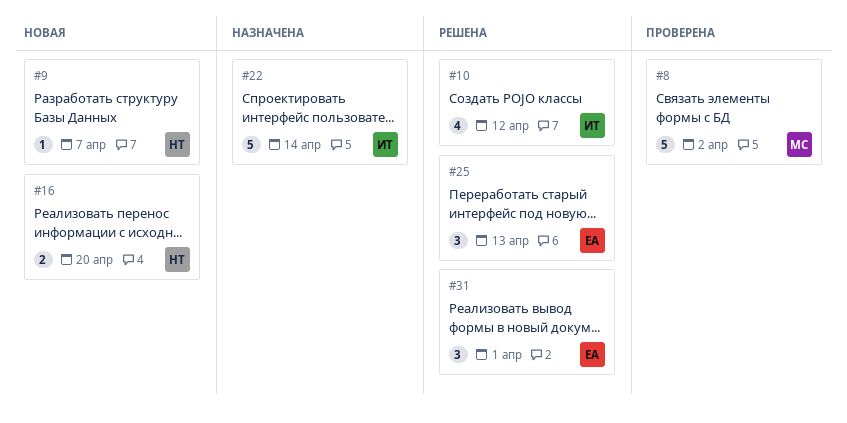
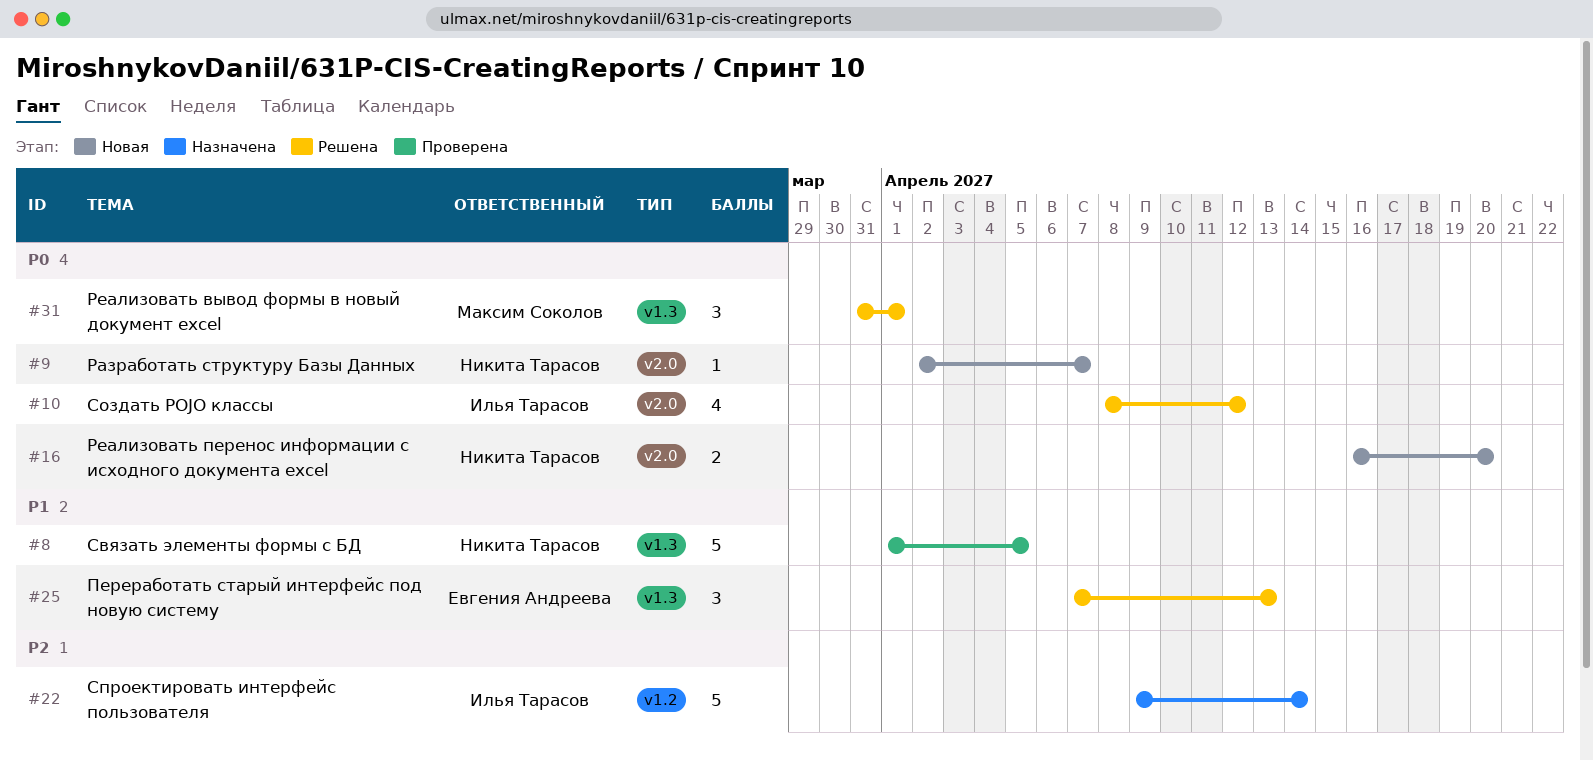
#8, owner: Максим Соколов -> Никита Тарасов
#8, due: Apr 2 -> Apr 5
#31, owner: Евгения Андреева -> Максим Соколов

